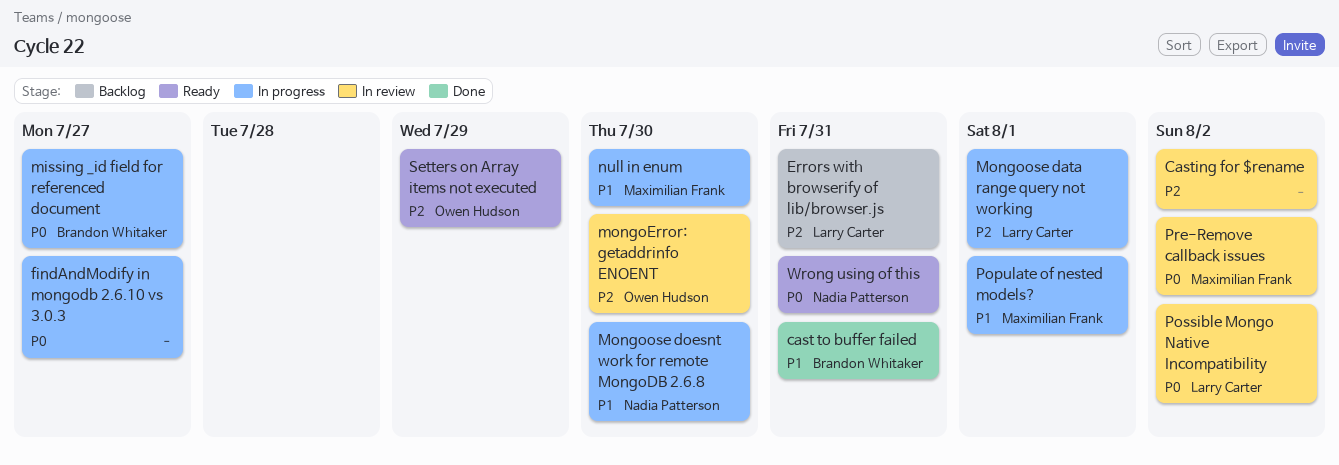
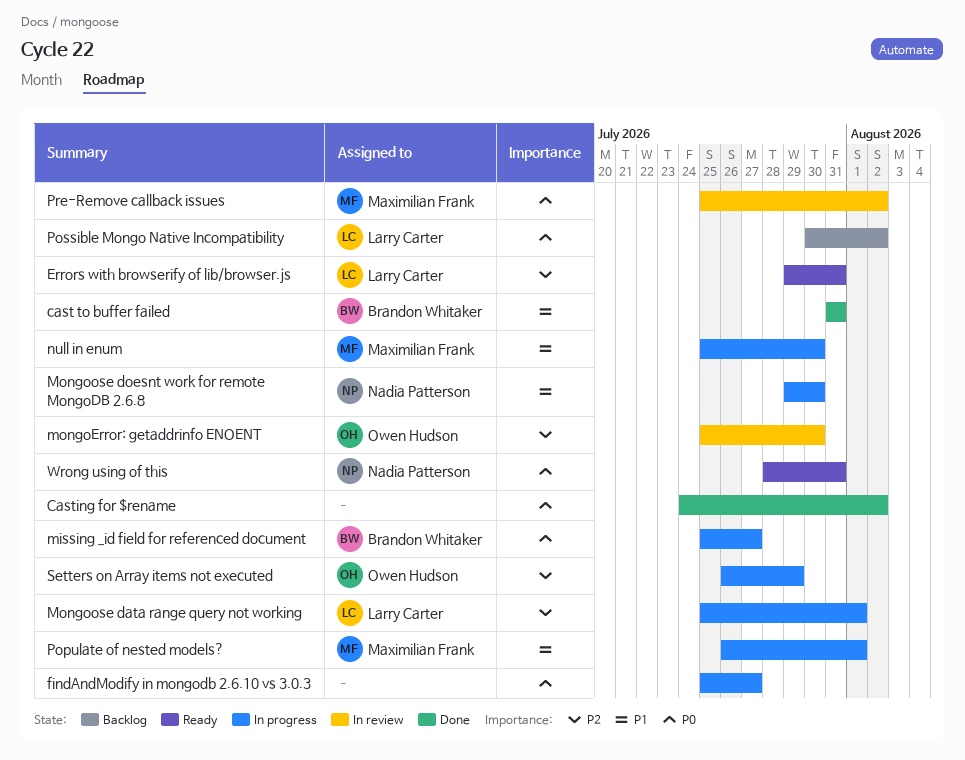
Casting for $rename, status: In review -> Done
Casting for $rename, priority: P2 -> P0
Errors with browserify of lib/browser.js, status: Backlog -> Ready
Possible Mongo Native Incompatibility, status: In review -> Backlog
Setters on Array items not executed, status: Ready -> In progress

